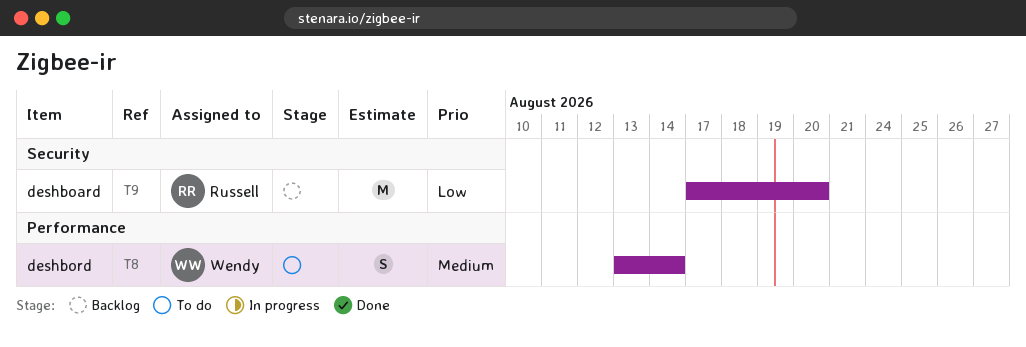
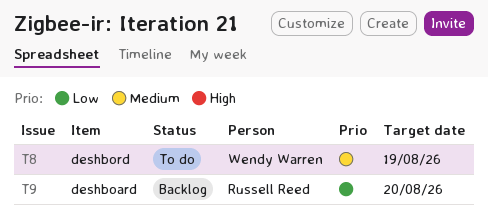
T8, due: Aug 14 -> Aug 19

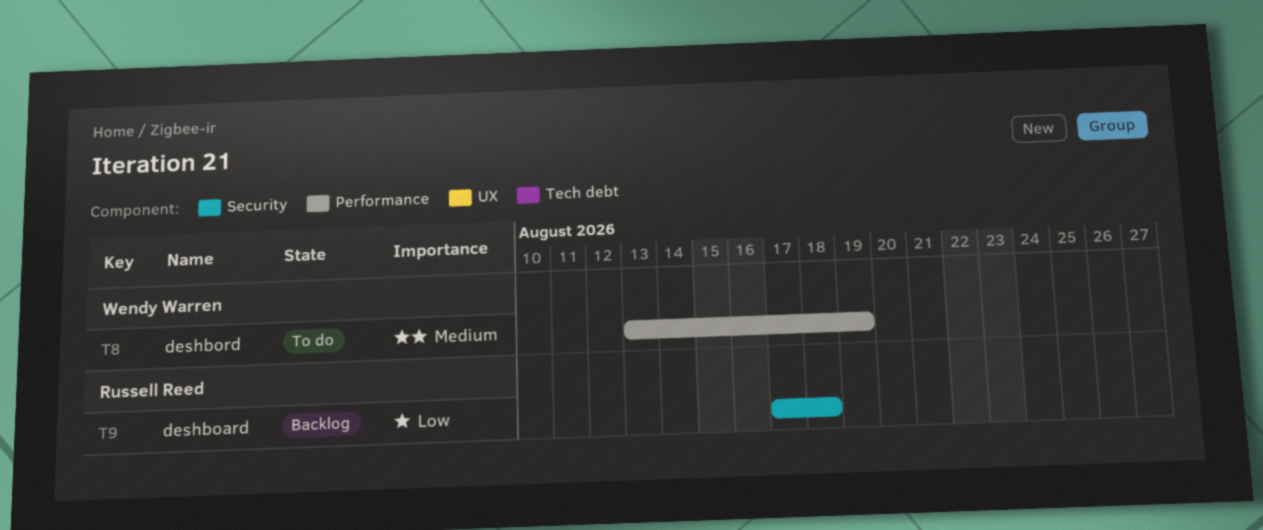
T9, due: Aug 20 -> Aug 18

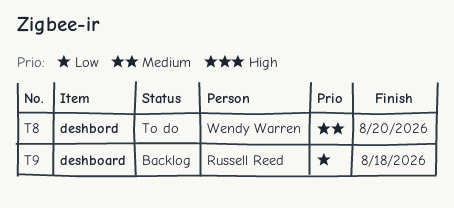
T8, due: Aug 19 -> Aug 20

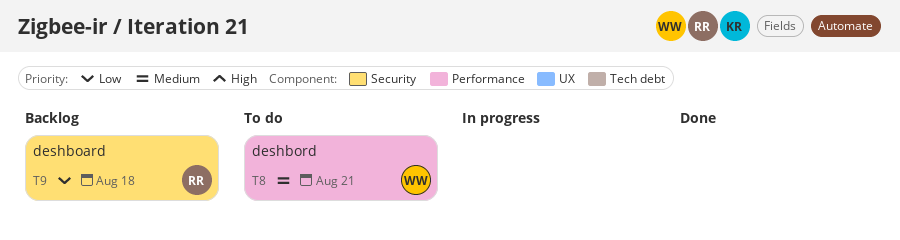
T8, due: Aug 20 -> Aug 21

